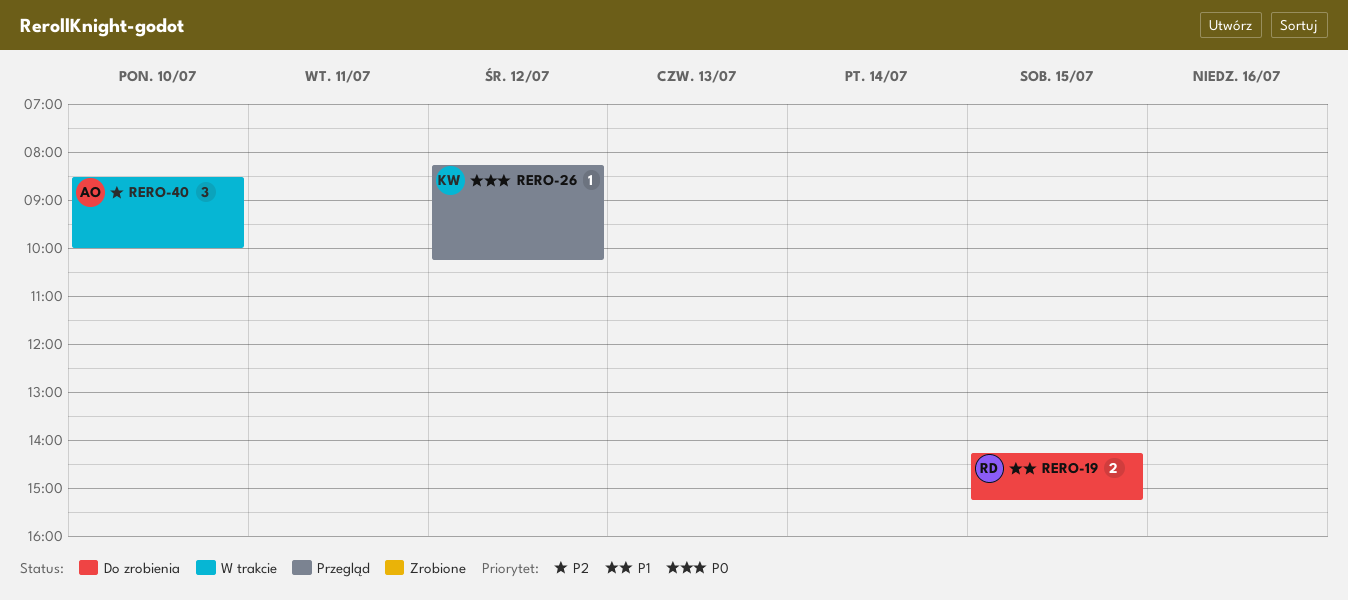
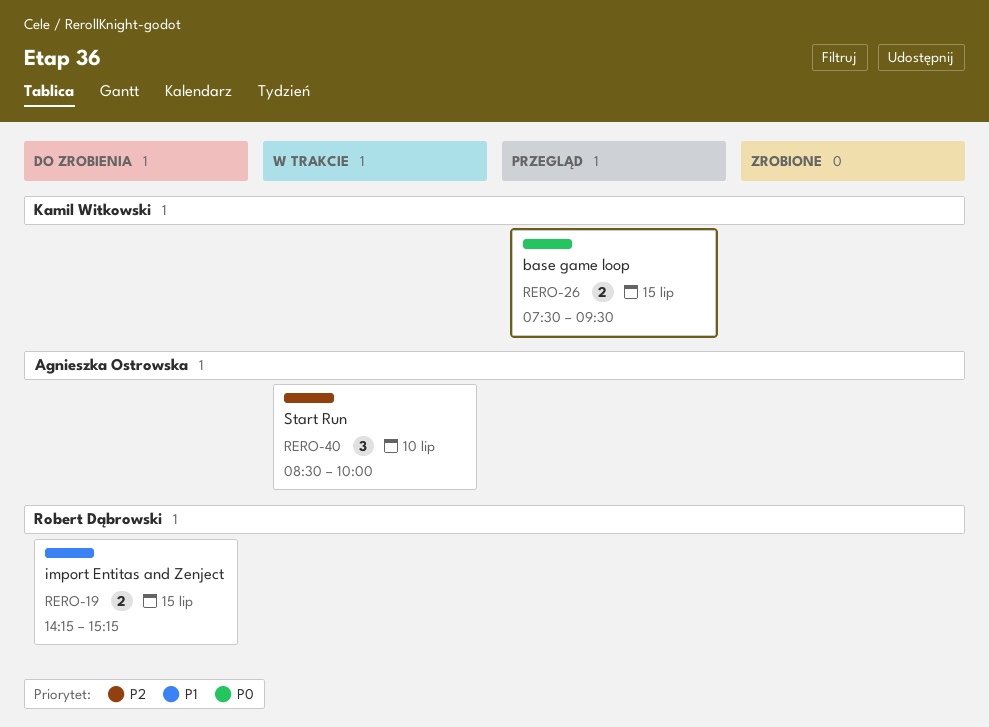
RERO-26, estimate: 1 -> 2
RERO-26, day: Jul 12 -> Jul 15
RERO-26, begins: 08:15 -> 07:30
RERO-26, ends: 10:15 -> 09:30

